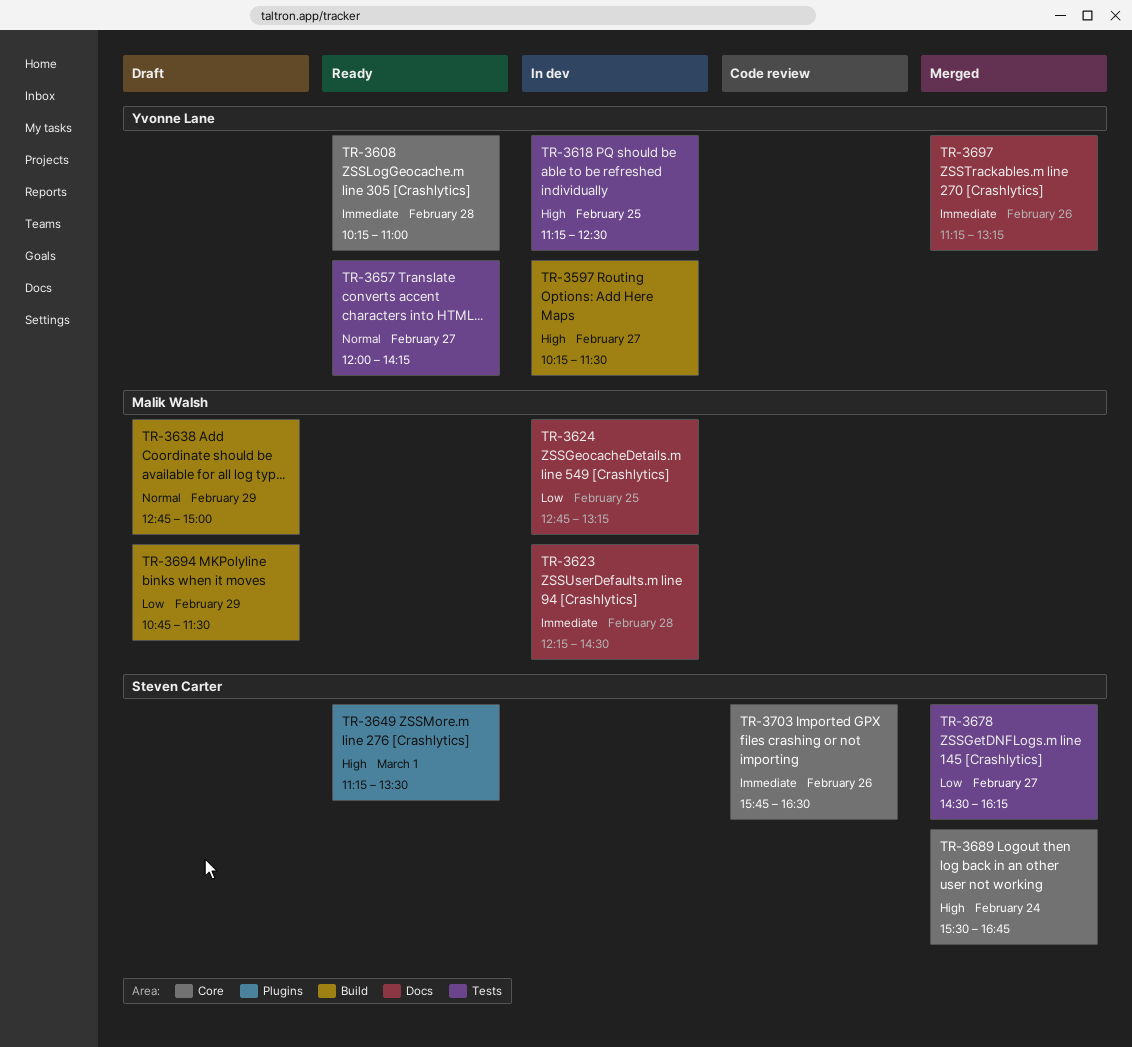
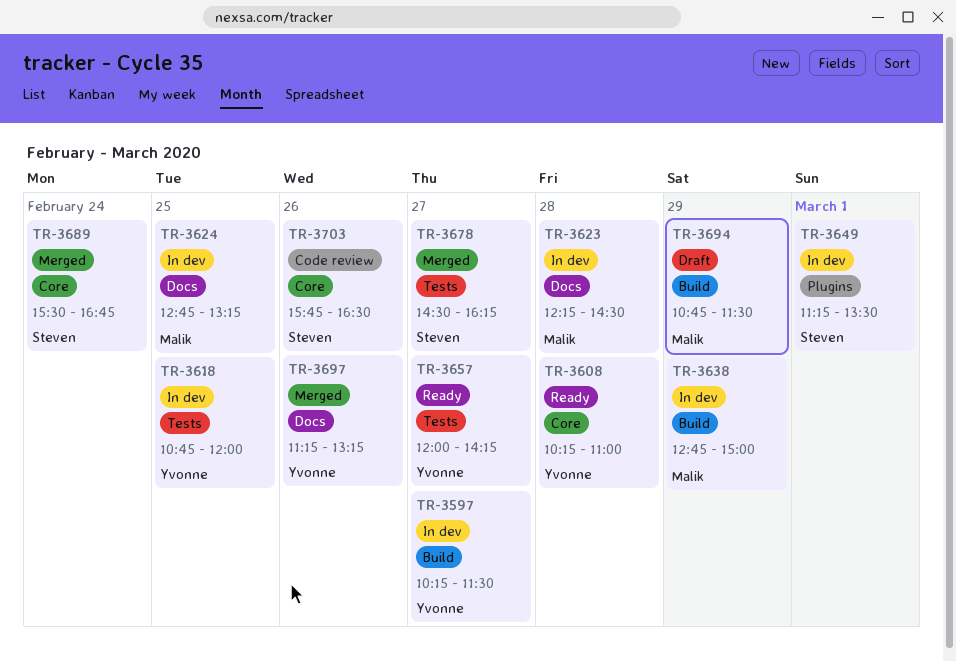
TR-3618, begins: 11:15 -> 10:45
TR-3618, ends: 12:30 -> 12:00
TR-3638, status: Draft -> In dev
TR-3649, status: Ready -> In dev

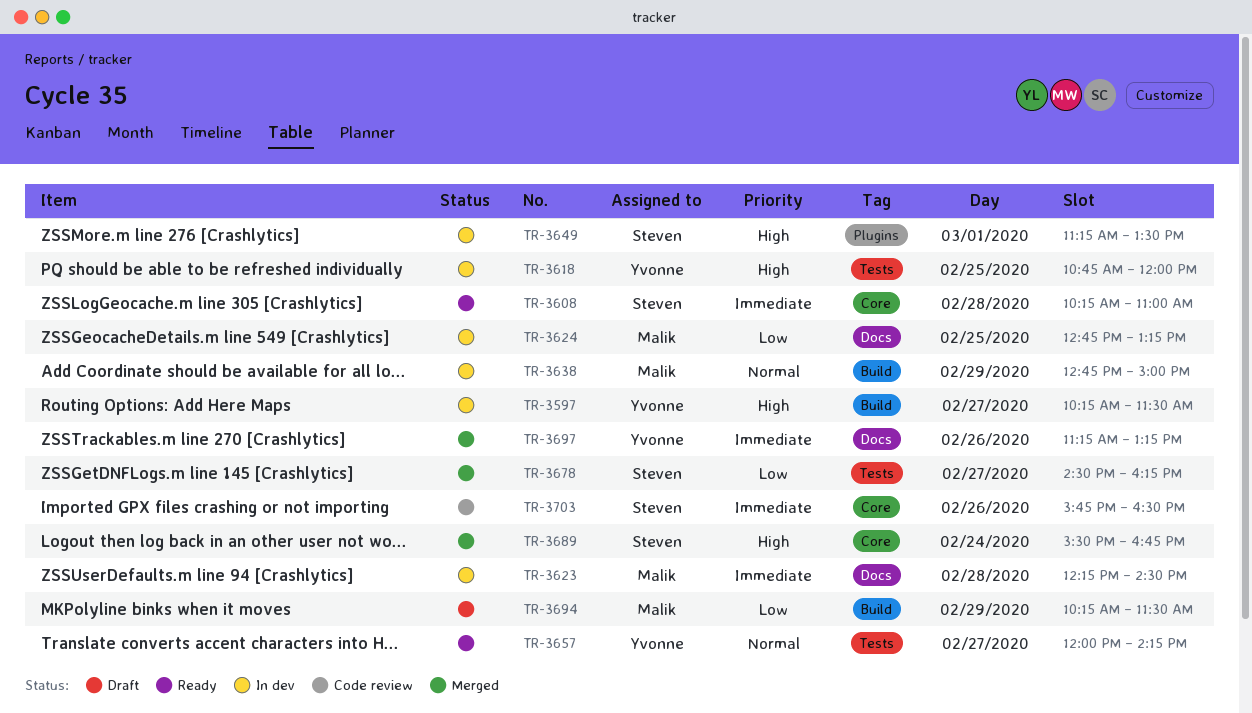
TR-3608, owner: Yvonne -> Steven
TR-3694, begins: 10:45 -> 10:15

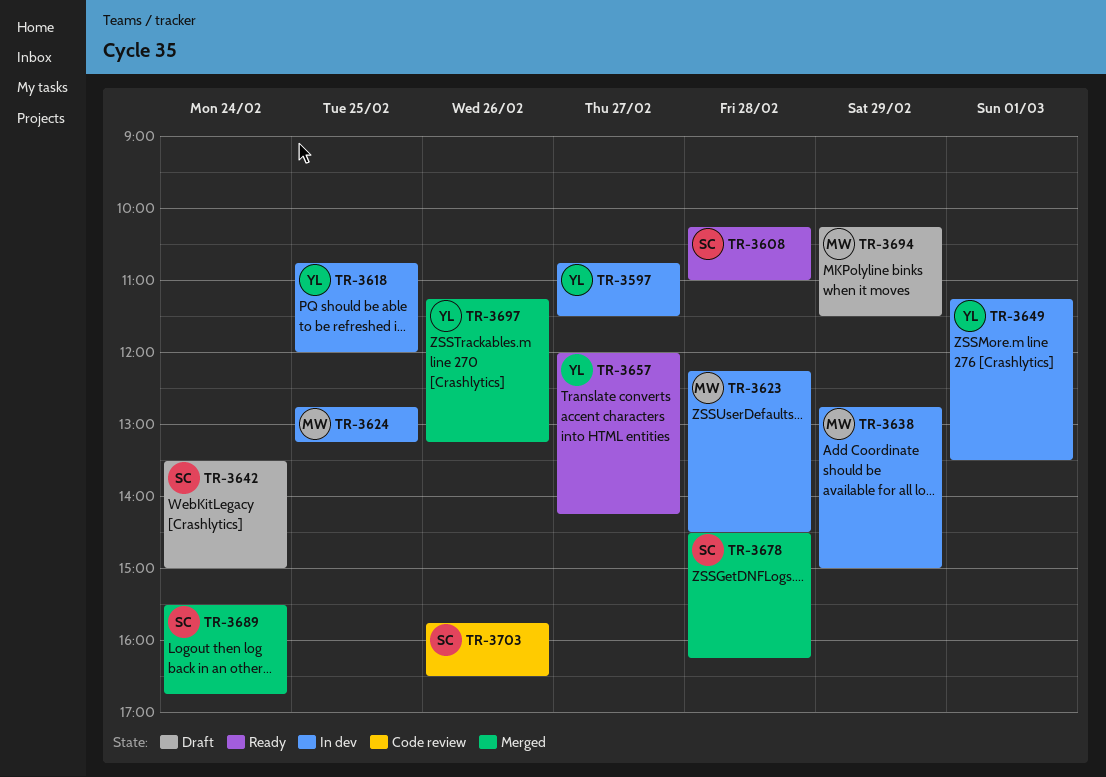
TR-3597, begins: 10:15 -> 10:45
TR-3642: none -> present
TR-3649, owner: Steven -> Yvonne
TR-3678, day: Feb 27 -> Feb 28

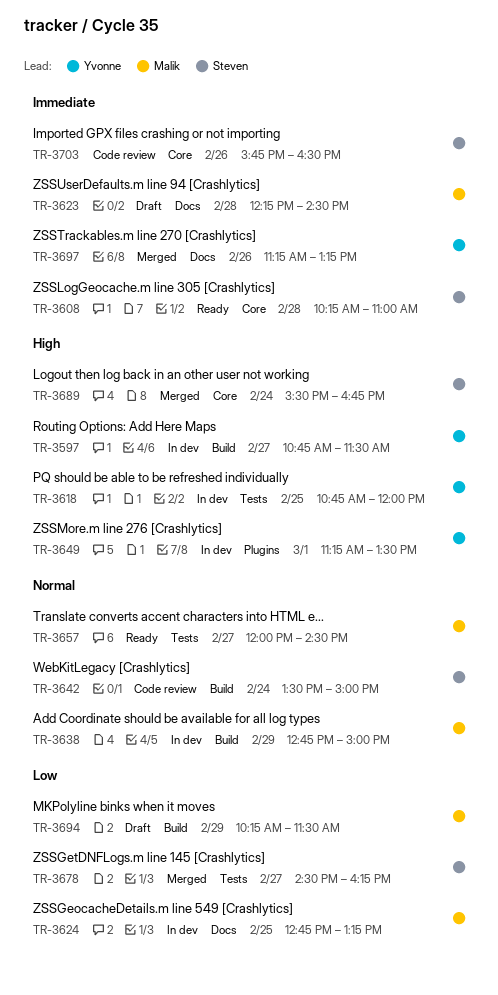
TR-3623, status: In dev -> Draft
TR-3642, status: Draft -> Code review
TR-3657, owner: Yvonne -> Malik
TR-3657, ends: 14:15 -> 14:30
TR-3678, day: Feb 28 -> Feb 27

